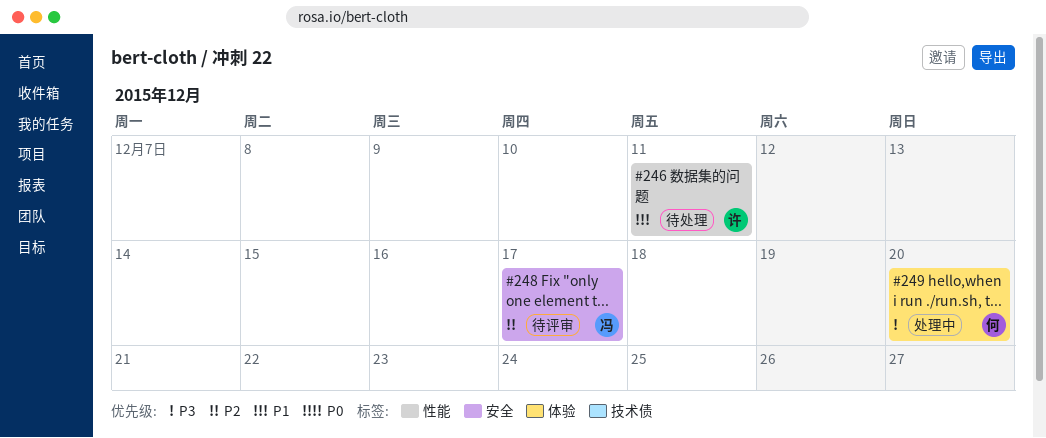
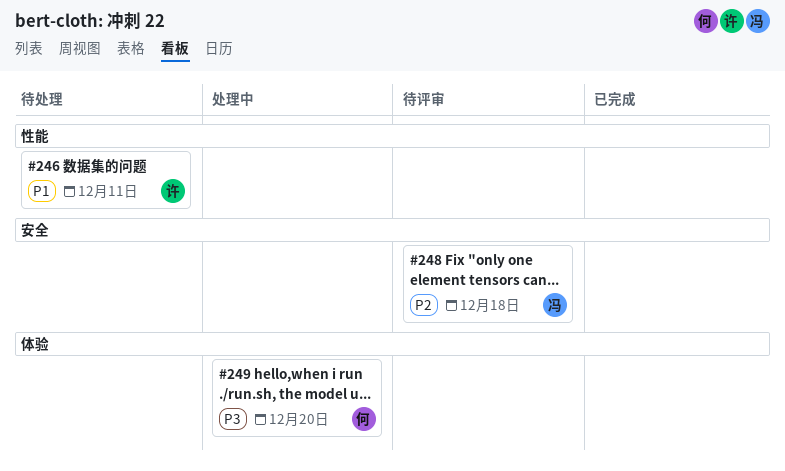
#248, due: Dec 17 -> Dec 18

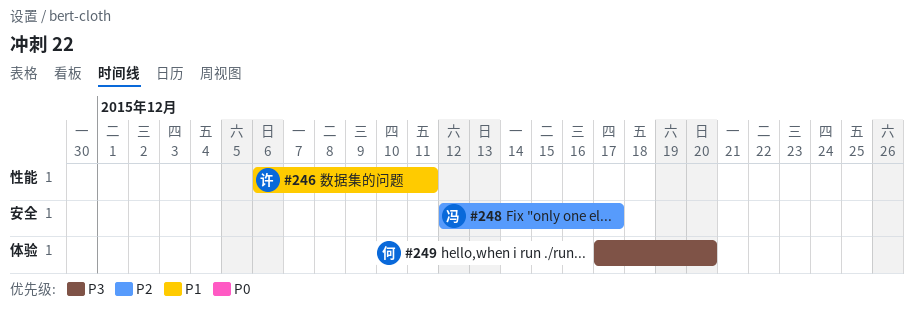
#248, due: Dec 18 -> Dec 17

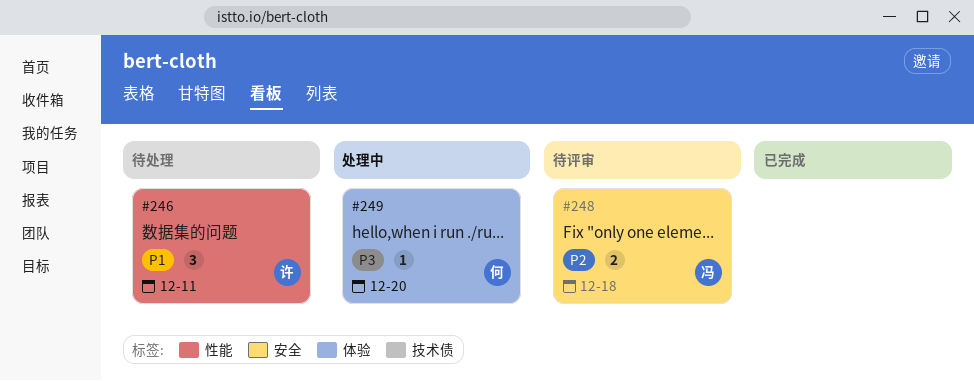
#248, due: Dec 17 -> Dec 18

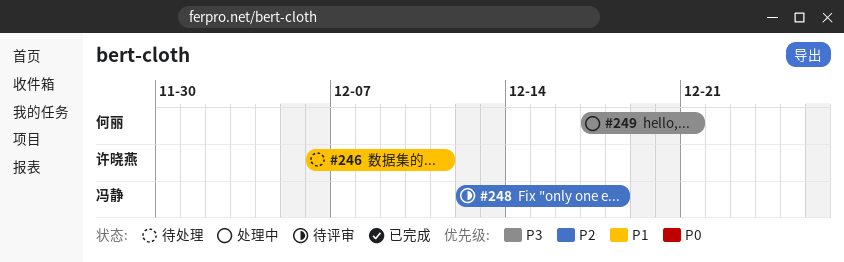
#249, due: Dec 20 -> Dec 21

